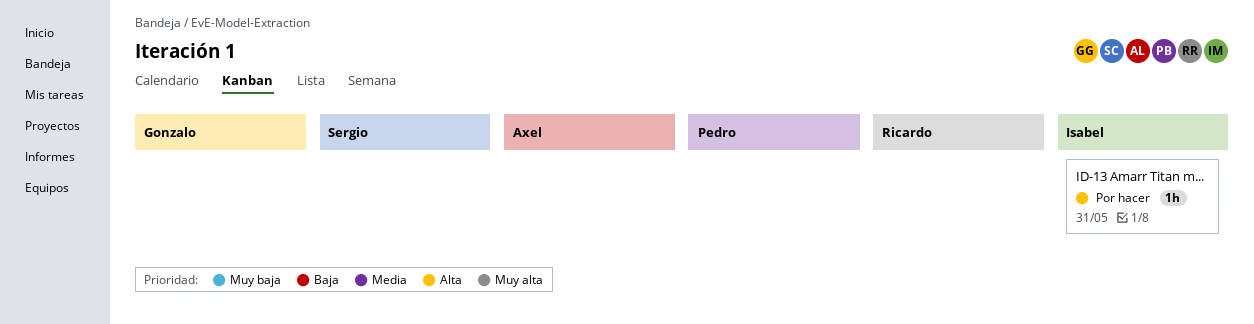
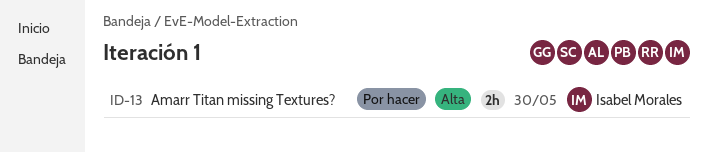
ID-13, estimate: 1h -> 2h
ID-13, due: May 31 -> May 30

